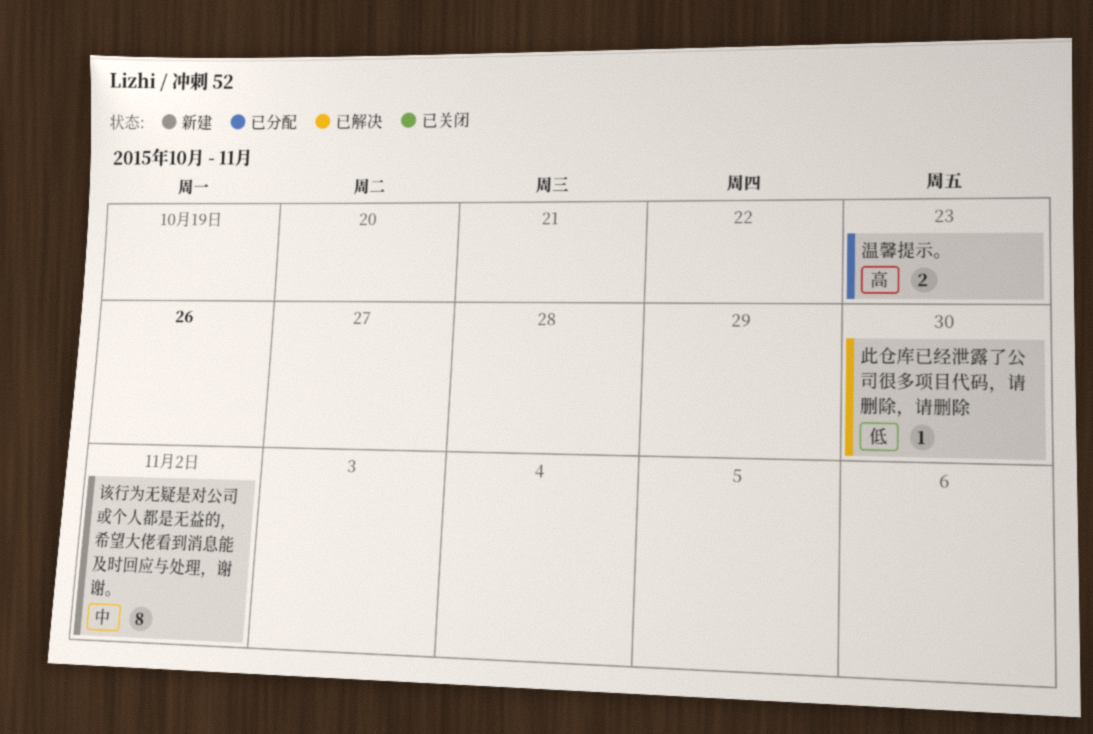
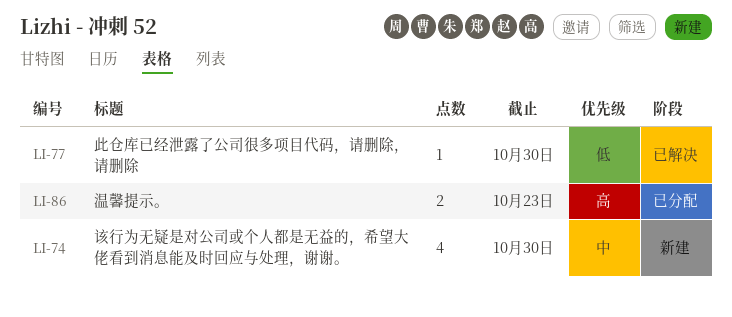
该行为无疑是对公司或个人都是无益的，希望大佬看到消息能及时回应与处理，谢谢。, estimate: 8 -> 4
该行为无疑是对公司或个人都是无益的，希望大佬看到消息能及时回应与处理，谢谢。, due: Nov 2 -> Oct 30

